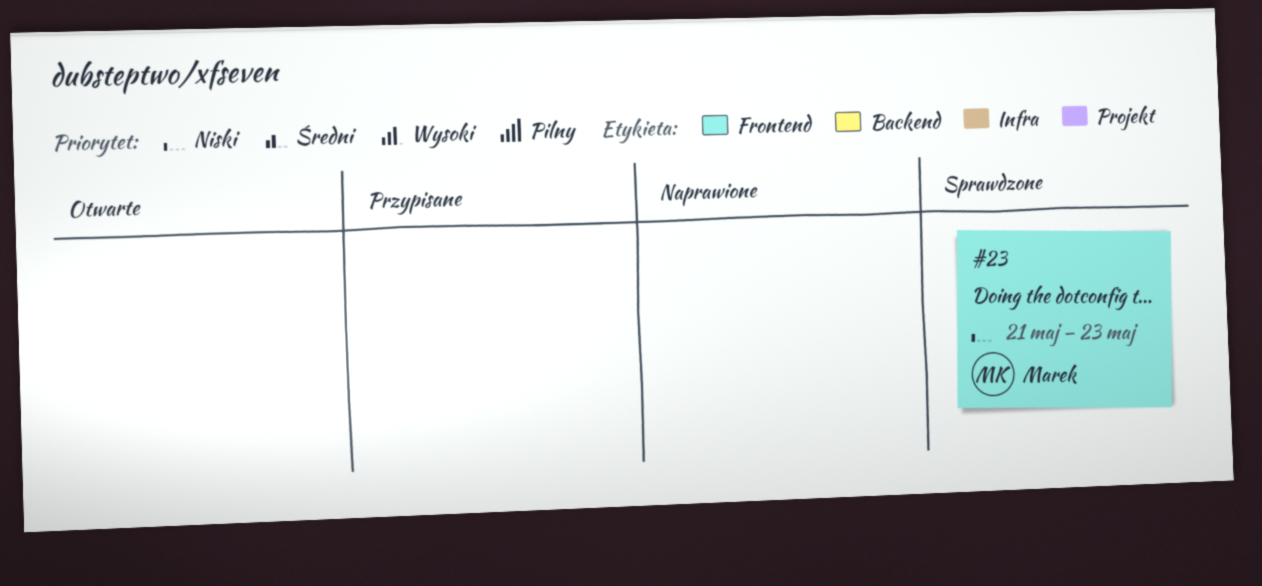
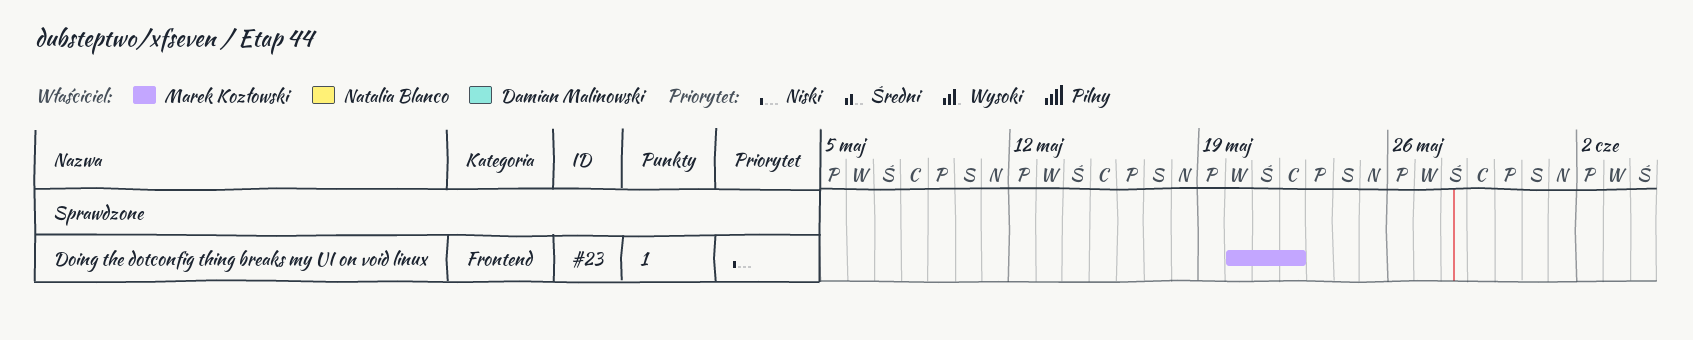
#23, start: May 21 -> May 20
#23, due: May 23 -> May 22

